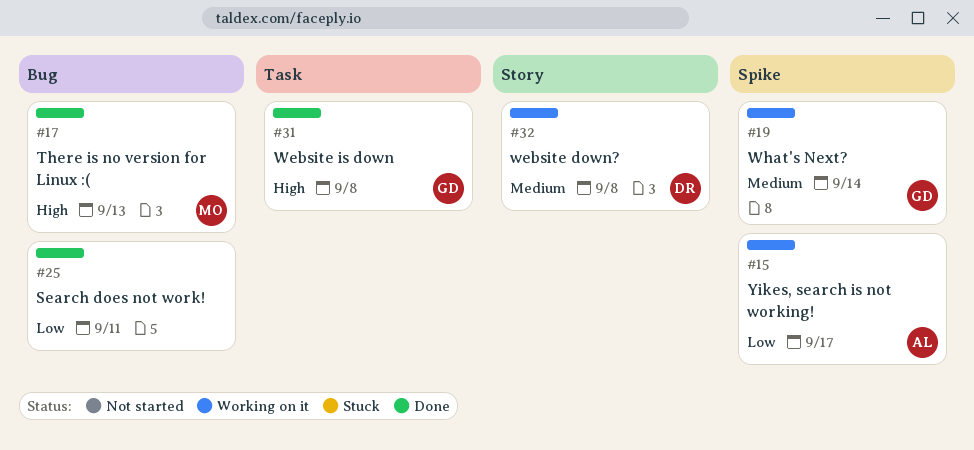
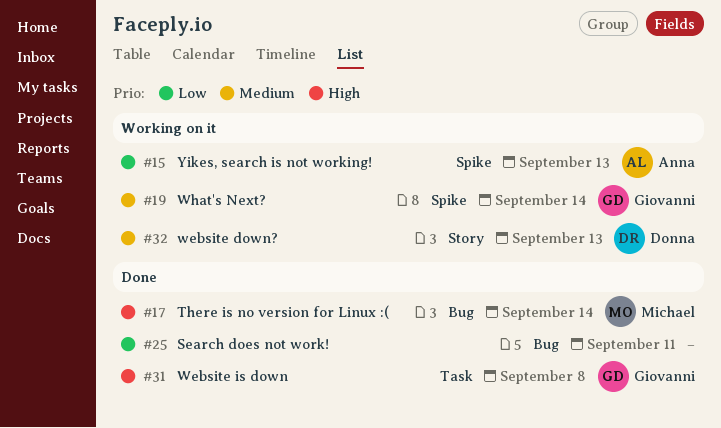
#15, due: Sep 17 -> Sep 13
#17, due: Sep 13 -> Sep 14
#32, due: Sep 8 -> Sep 13

